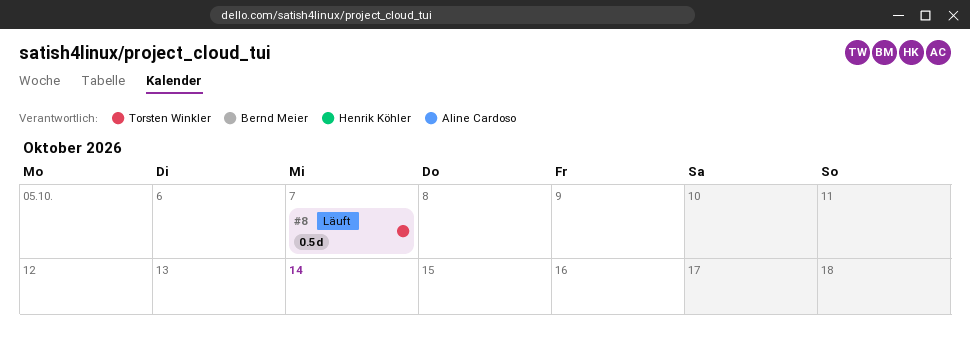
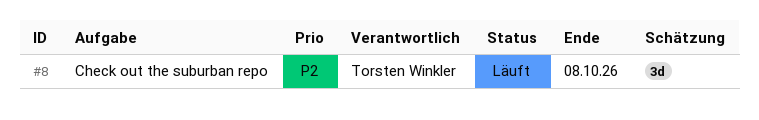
#8, estimate: 0.5d -> 3d
#8, due: Oct 7 -> Oct 8

